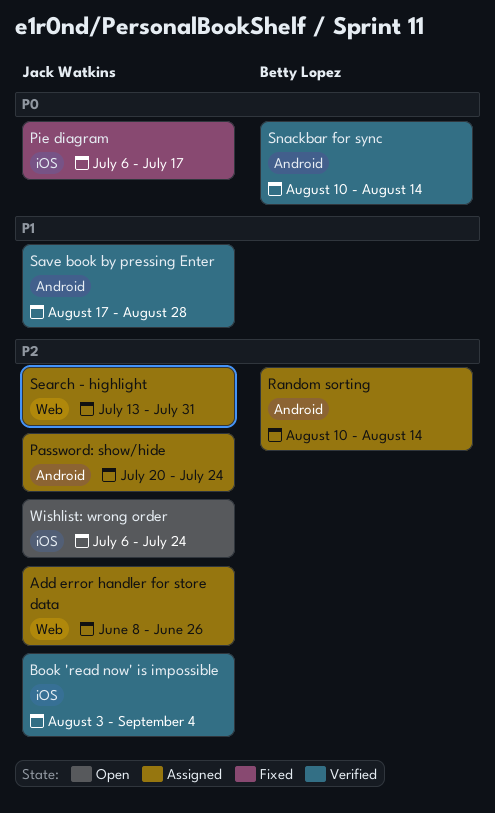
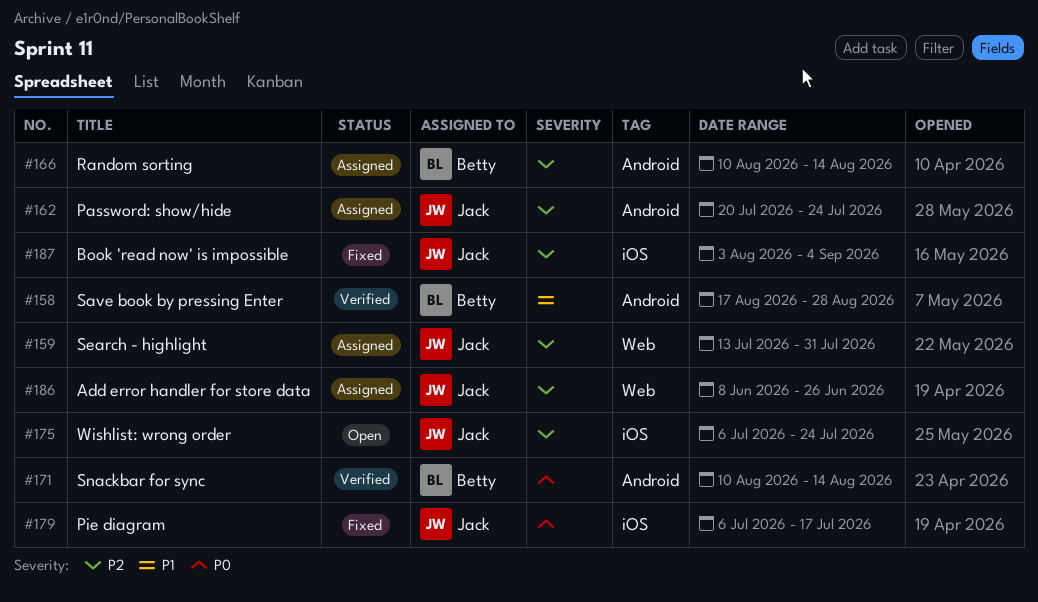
Book 'read now' is impossible, status: Verified -> Fixed
Save book by pressing Enter, owner: Jack Watkins -> Betty Lopez

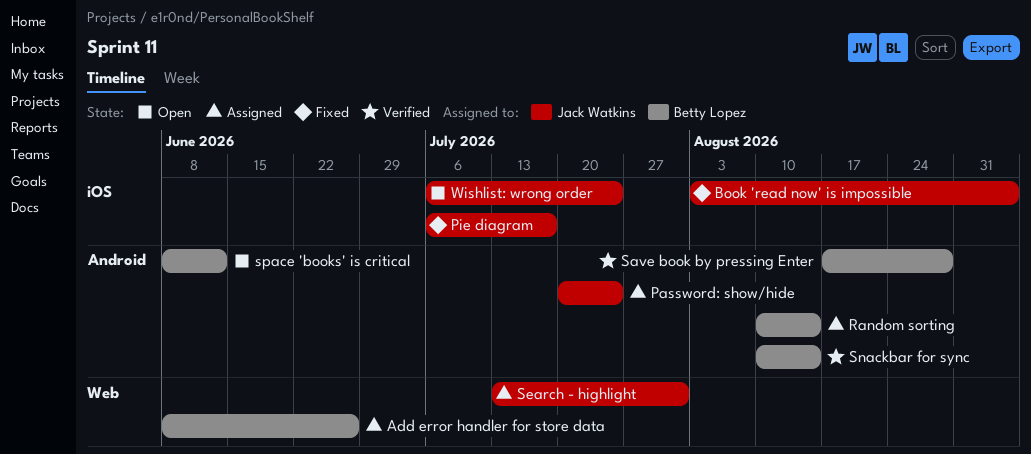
Add error handler for store data, owner: Jack Watkins -> Betty Lopez
space 'books' is critical: none -> present

